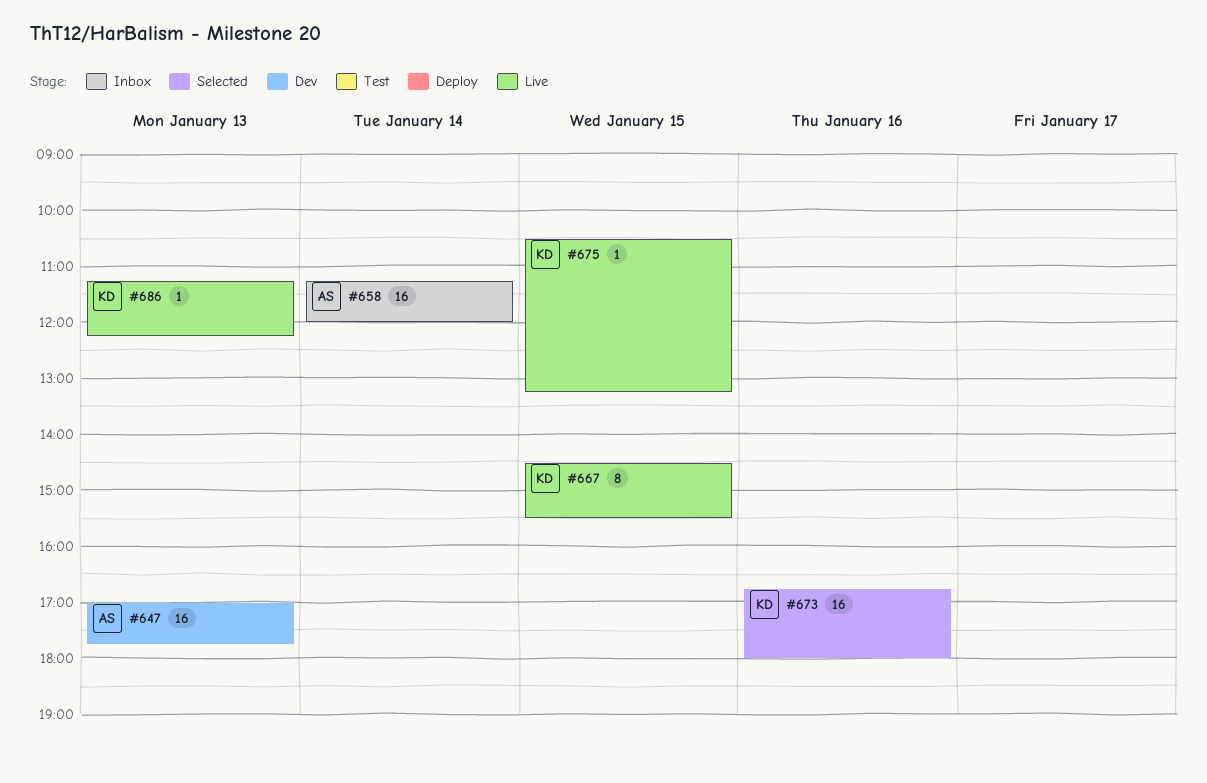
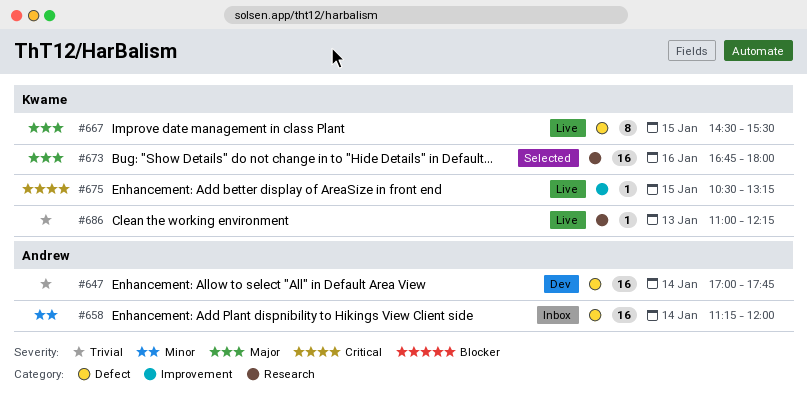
#647, day: Jan 13 -> Jan 14
#686, begins: 11:15 -> 11:00

